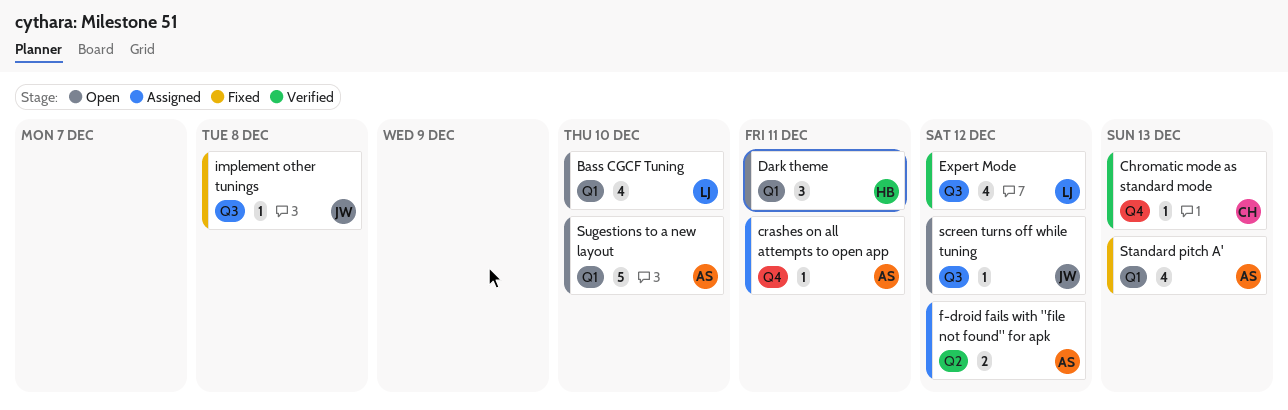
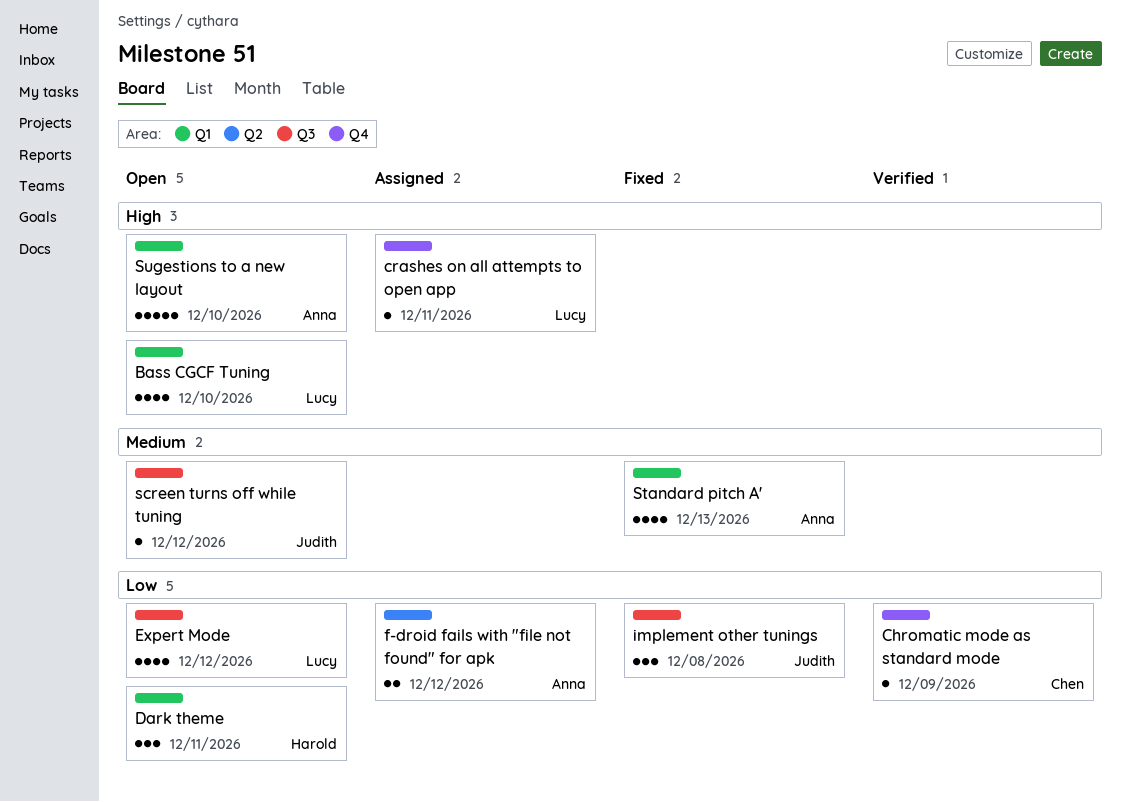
Chromatic mode as standard mode, due: Dec 13 -> Dec 9
crashes on all attempts to open app, owner: Anna -> Lucy
Expert Mode, status: Verified -> Open
implement other tunings, estimate: 1 -> 3

